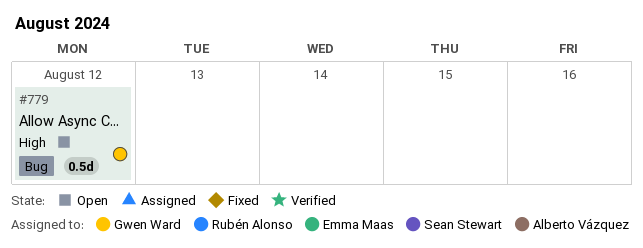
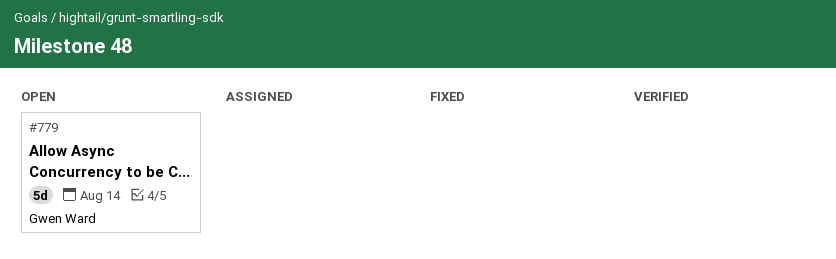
#779, estimate: 0.5d -> 5d
#779, due: Aug 12 -> Aug 14

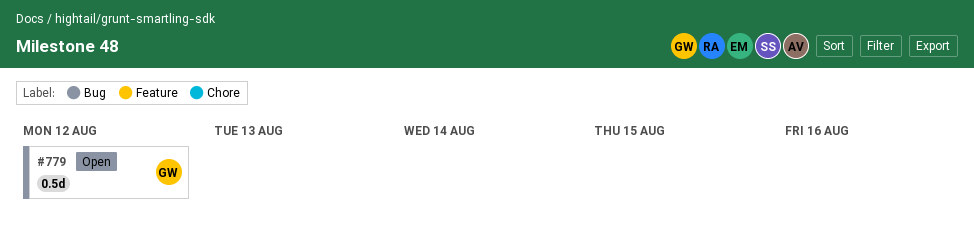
#779, estimate: 5d -> 0.5d
#779, due: Aug 14 -> Aug 12

